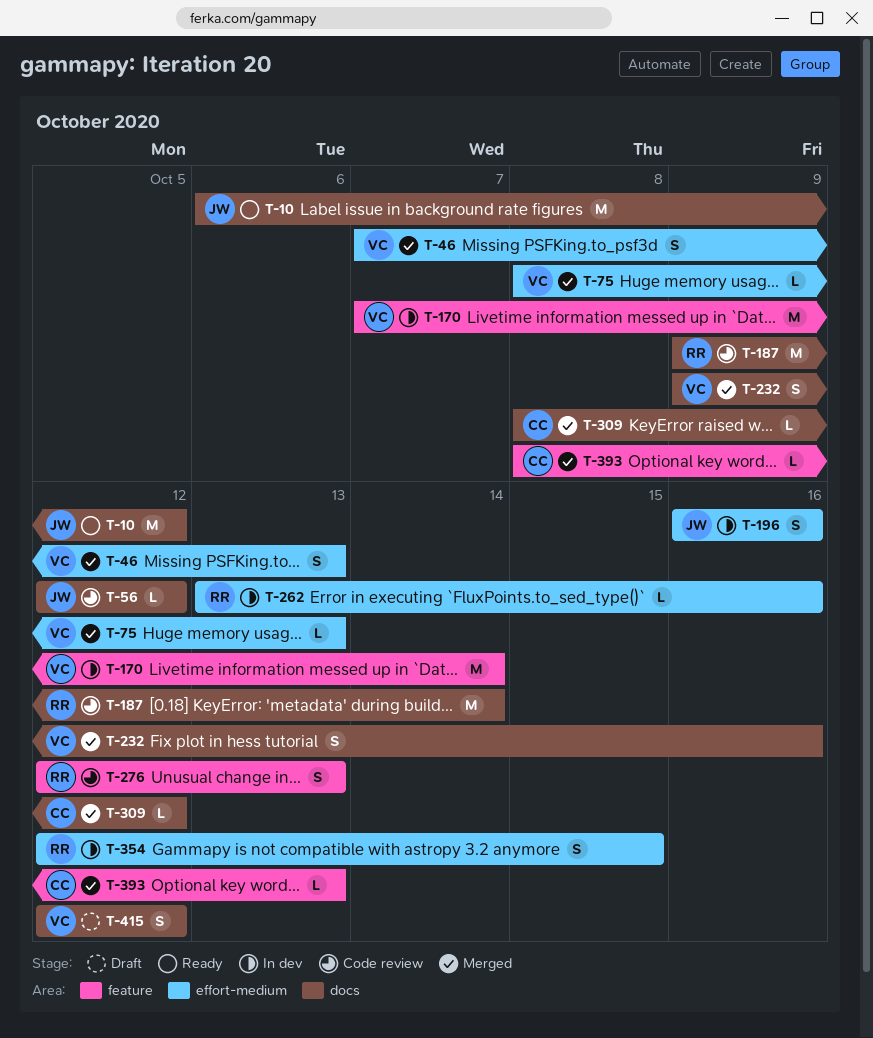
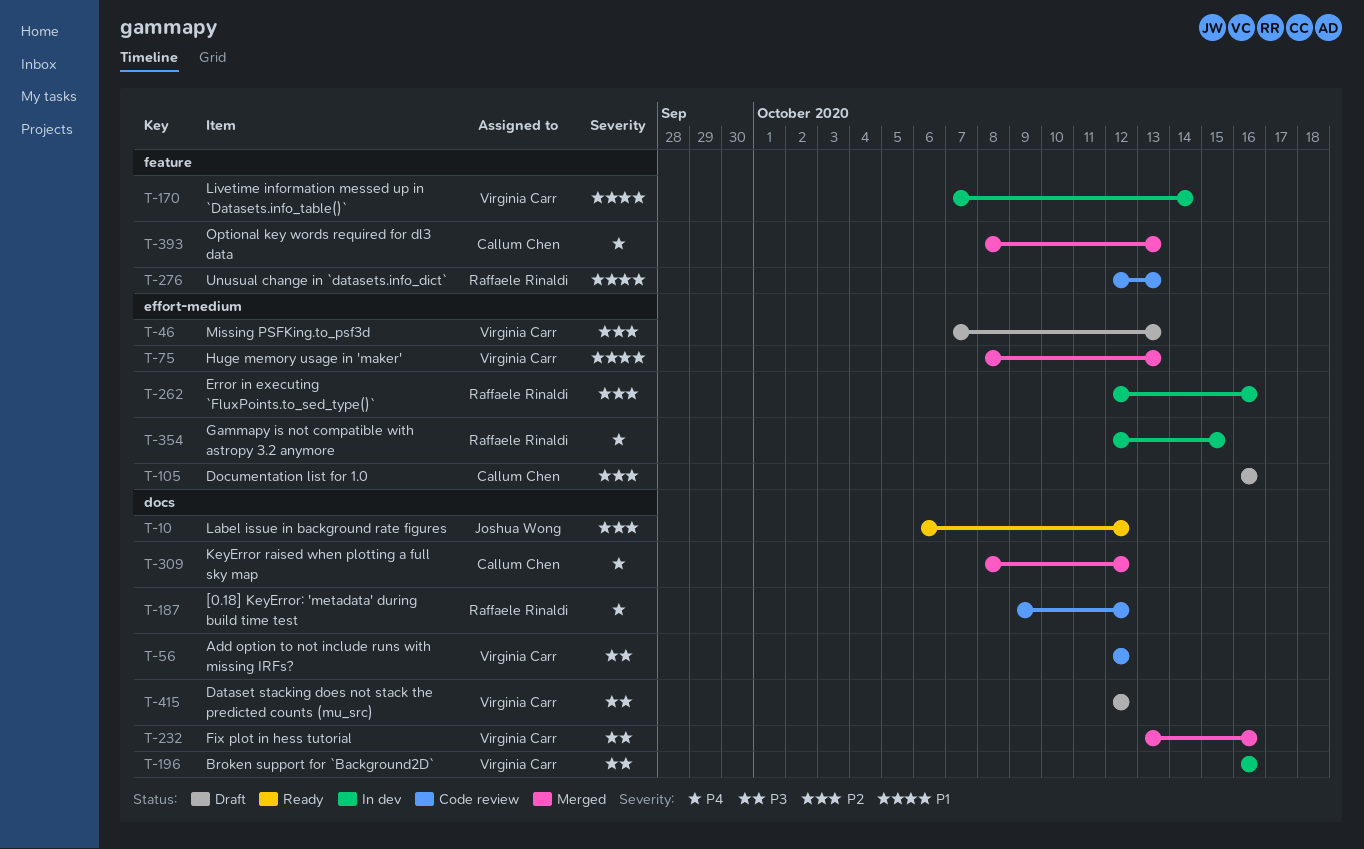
T-46, status: Merged -> Draft
T-56, owner: Joshua Wong -> Virginia Carr
T-105: none -> present
T-187, due: Oct 14 -> Oct 12
T-196, owner: Joshua Wong -> Virginia Carr
T-196, label: effort-medium -> docs
T-232, start: Oct 9 -> Oct 13
T-262, start: Oct 13 -> Oct 12

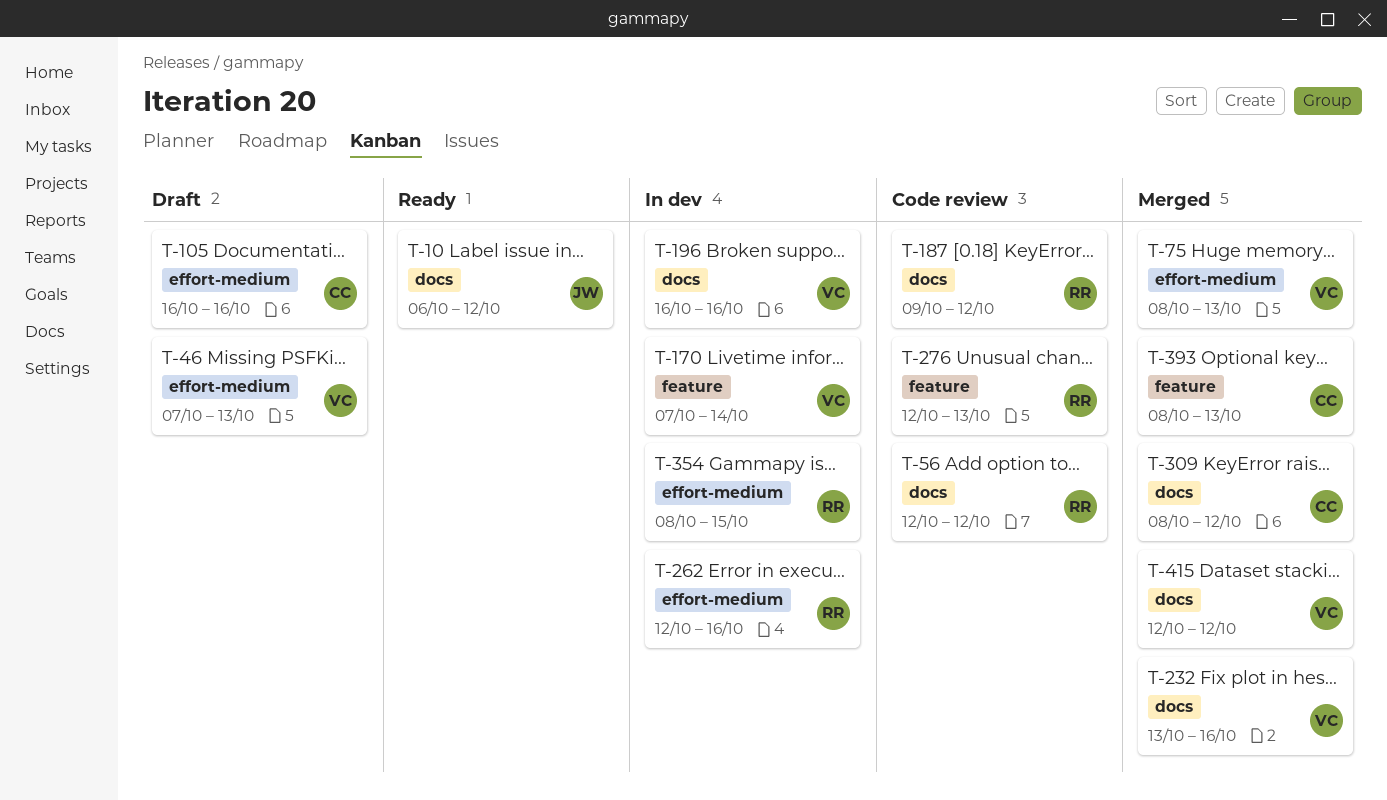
T-56, owner: Virginia Carr -> Raffaele Rinaldi
T-354, start: Oct 12 -> Oct 8
T-415, status: Draft -> Merged

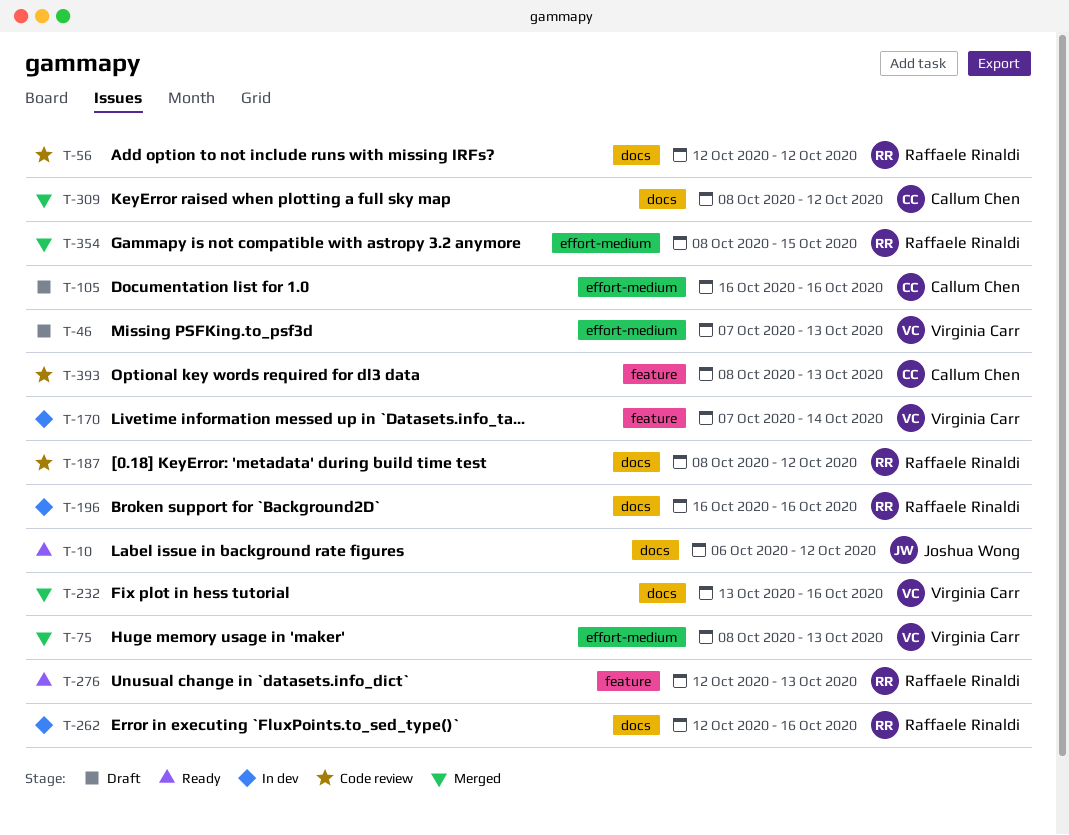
T-187, start: Oct 9 -> Oct 8
T-196, owner: Virginia Carr -> Raffaele Rinaldi
T-262, label: effort-medium -> docs
T-276, status: Code review -> Ready
T-354, status: In dev -> Merged
T-393, status: Merged -> Code review
T-415: present -> none

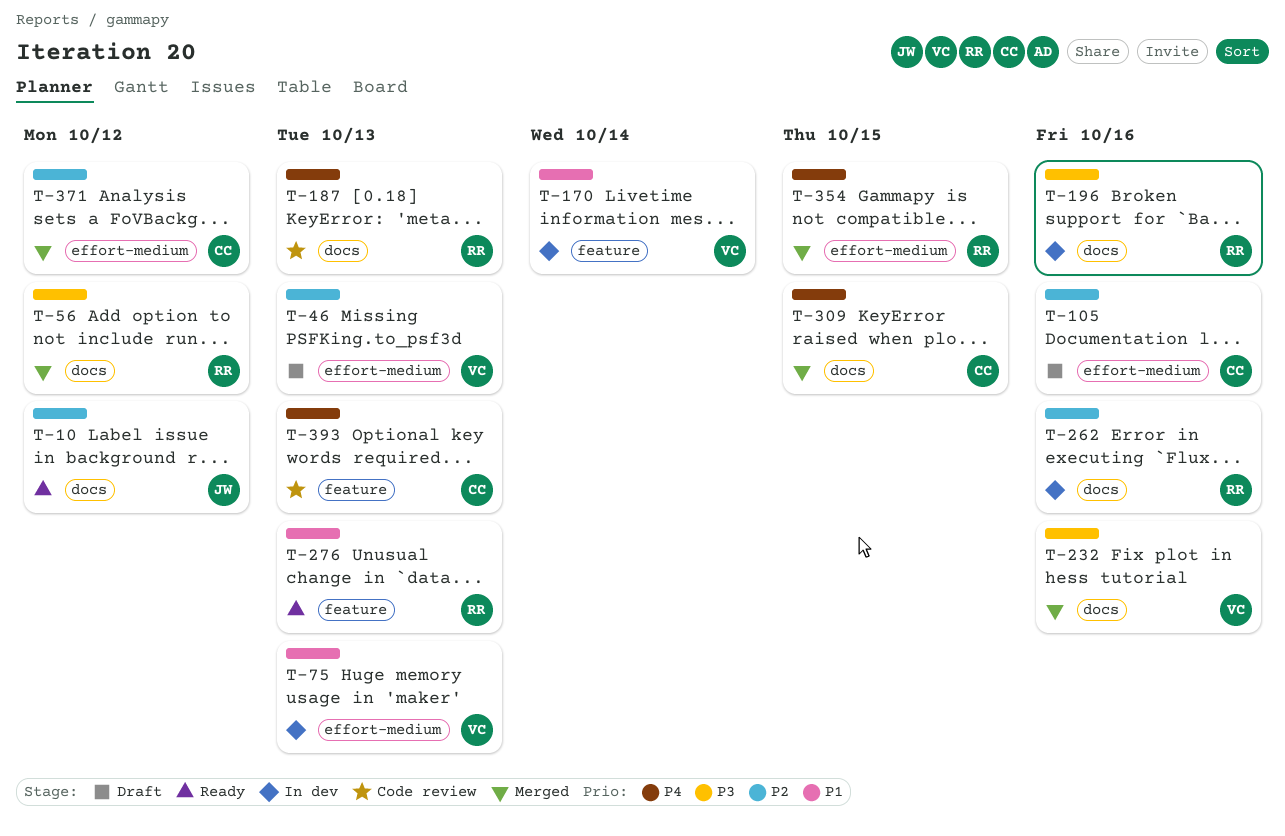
T-56, status: Code review -> Merged
T-75, status: Merged -> In dev
T-187, due: Oct 12 -> Oct 13
T-309, due: Oct 12 -> Oct 15
T-371: none -> present

